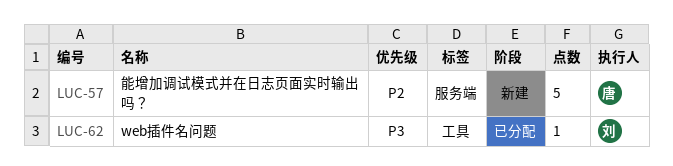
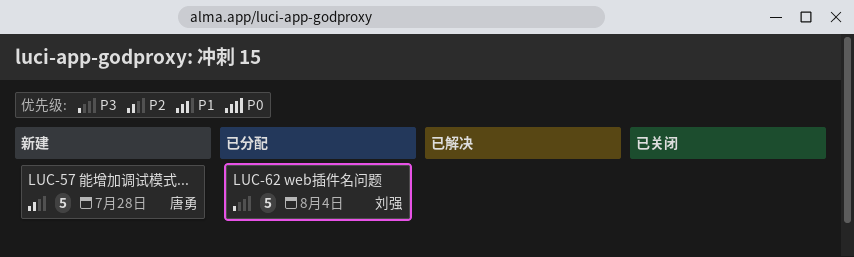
LUC-62, estimate: 1 -> 5

